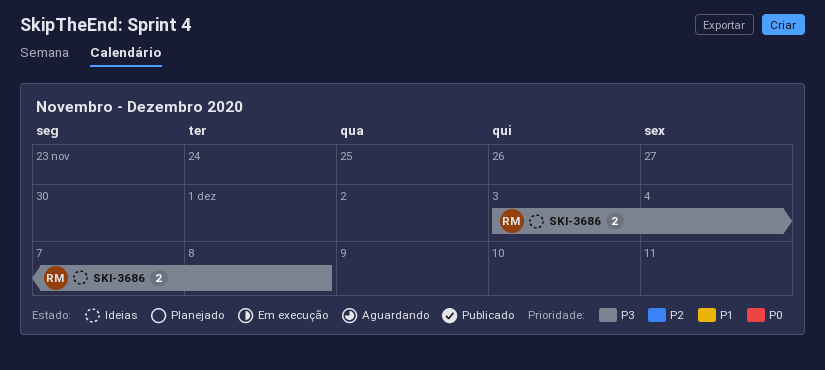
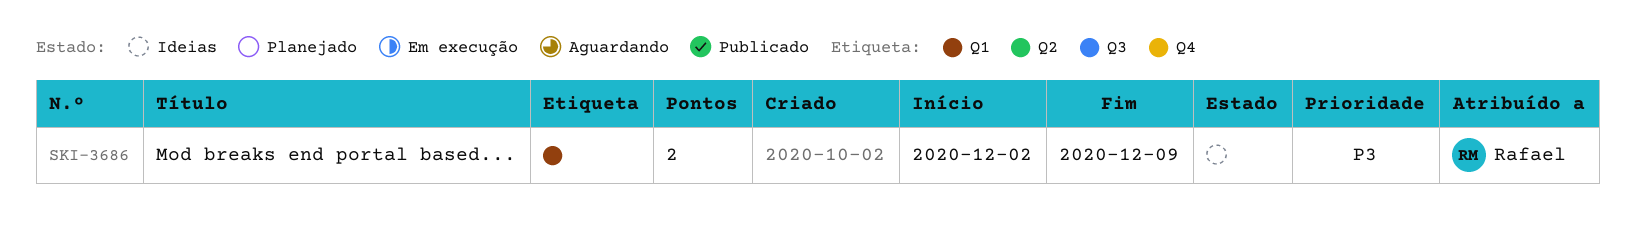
SKI-3686, start: Dec 3 -> Dec 2
SKI-3686, due: Dec 8 -> Dec 9

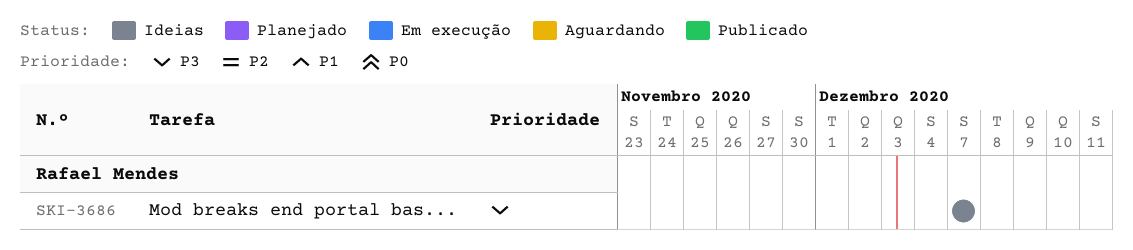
SKI-3686, start: Dec 2 -> Dec 7
SKI-3686, due: Dec 9 -> Dec 7

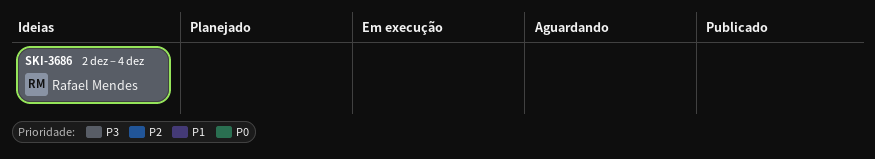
SKI-3686, start: Dec 7 -> Dec 2
SKI-3686, due: Dec 7 -> Dec 4

